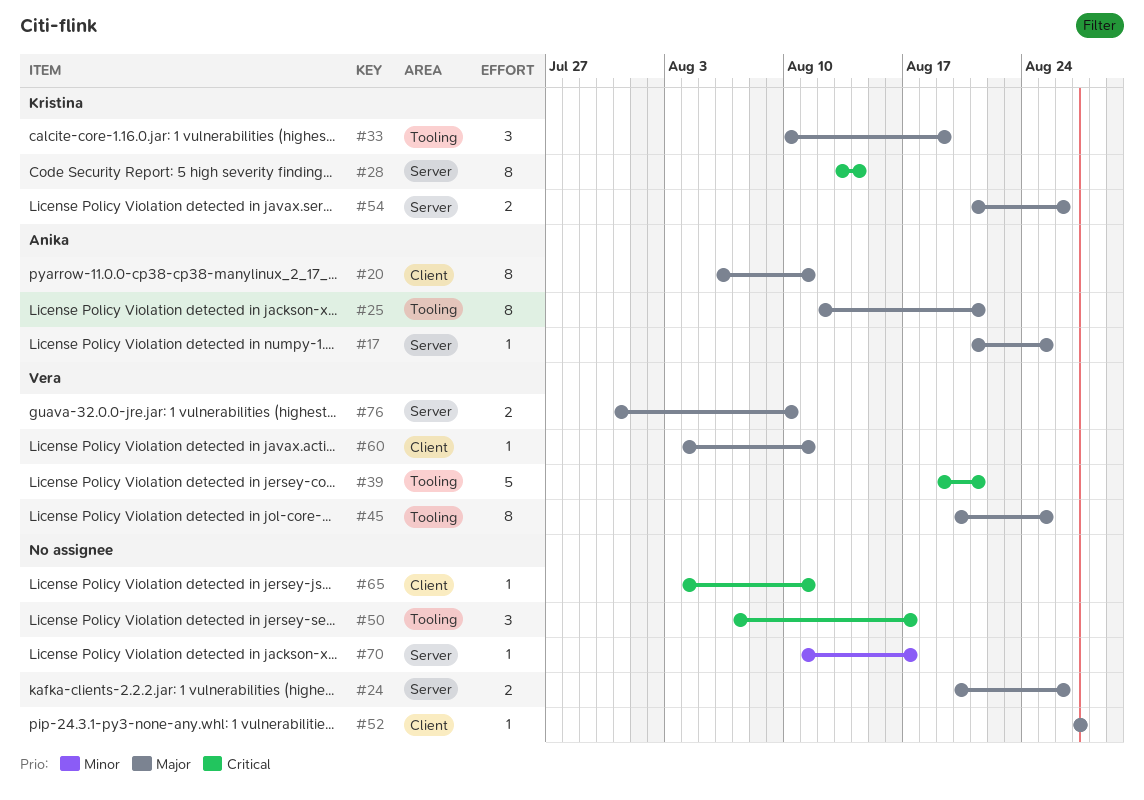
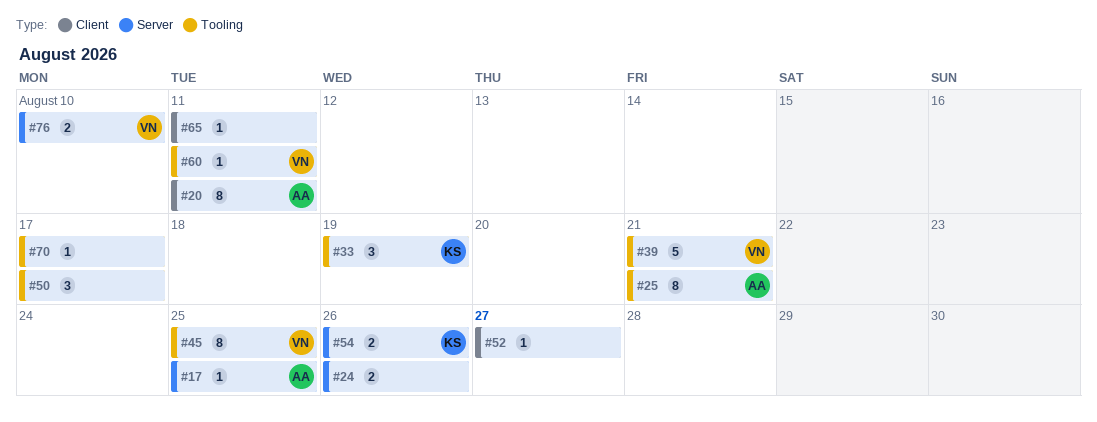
#28: present -> none
#60, label: Client -> Tooling
#70, label: Server -> Tooling

